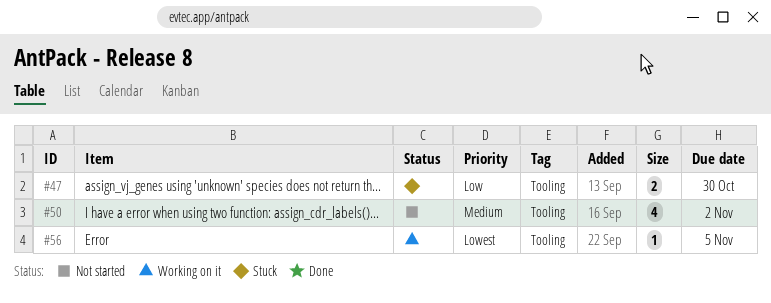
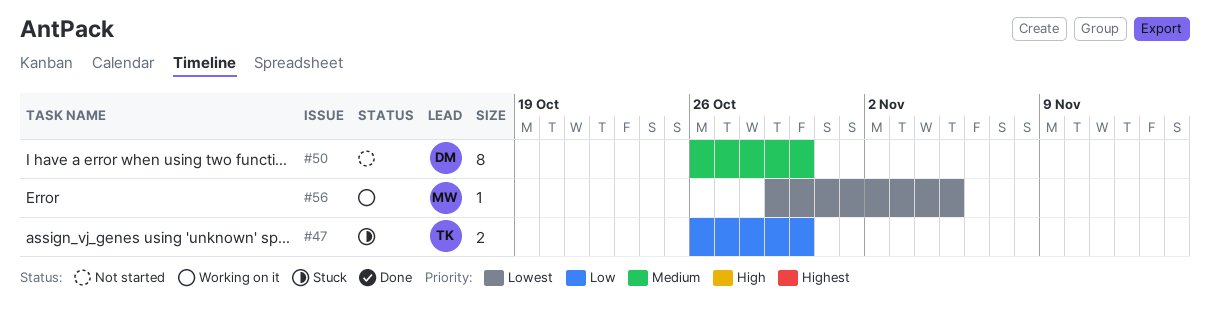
#50, estimate: 4 -> 8
#50, due: Nov 2 -> Oct 30

